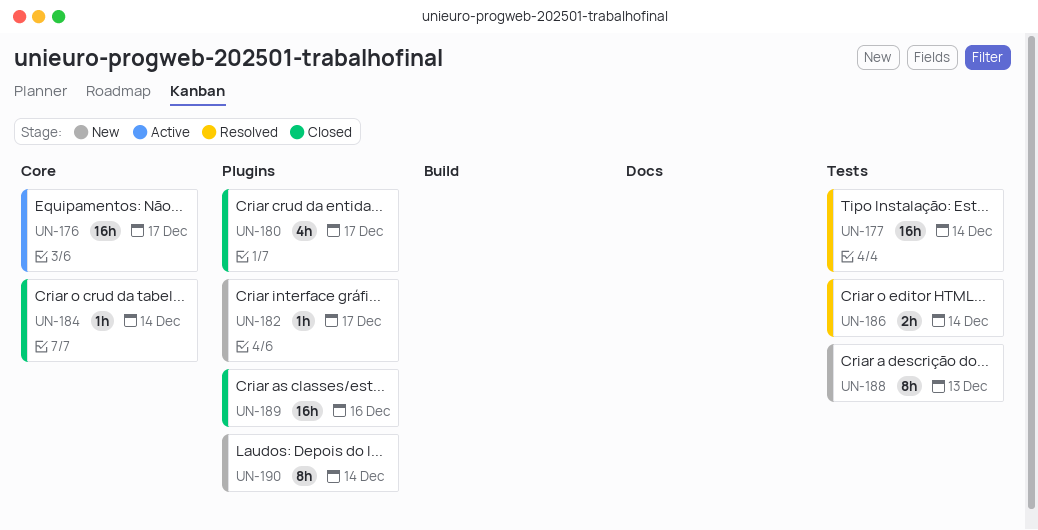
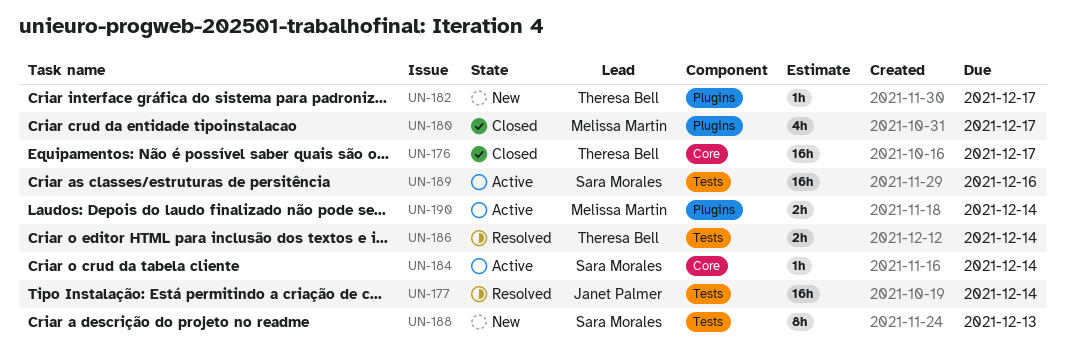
UN-176, status: Active -> Closed
UN-184, status: Closed -> Active
UN-189, status: Closed -> Active
UN-189, label: Plugins -> Tests
UN-190, status: New -> Active
UN-190, estimate: 8h -> 2h

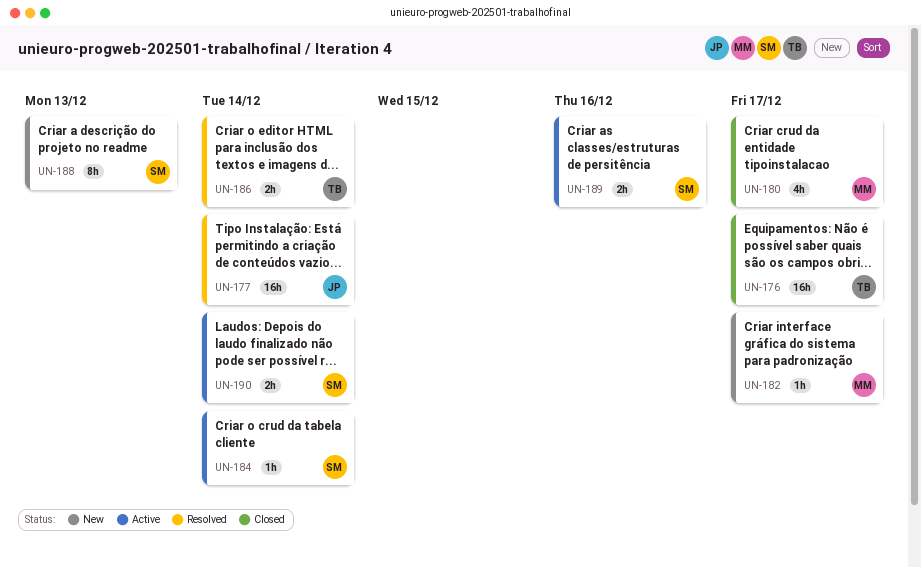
UN-182, owner: Theresa Bell -> Melissa Martin
UN-189, estimate: 16h -> 2h
UN-190, owner: Melissa Martin -> Sara Morales

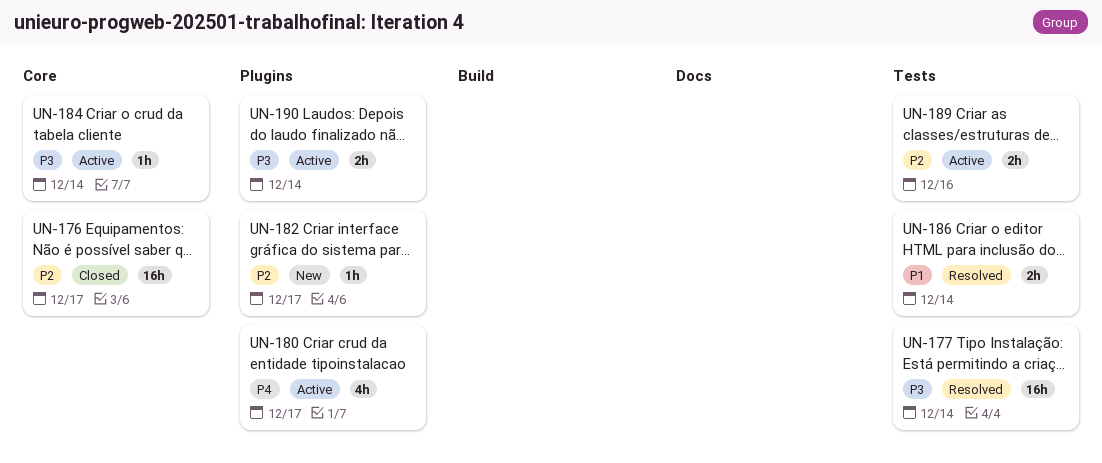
UN-180, status: Closed -> Active
UN-188: present -> none

